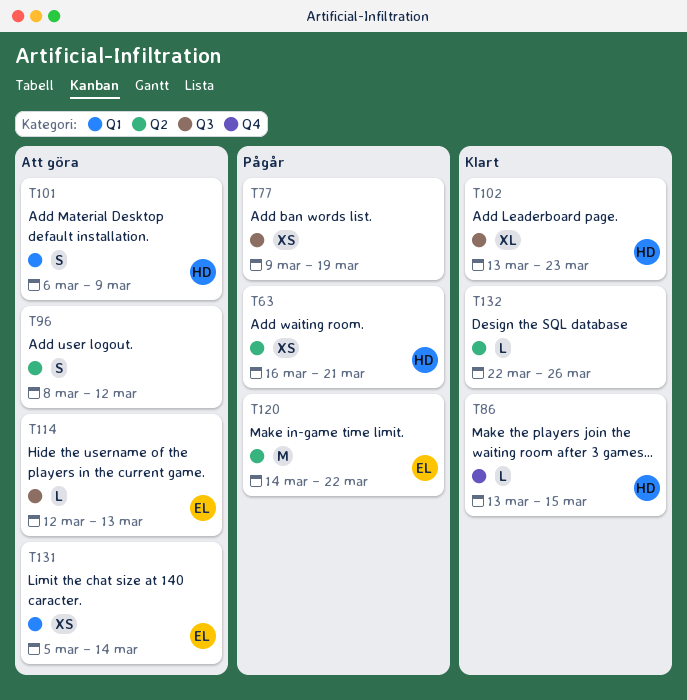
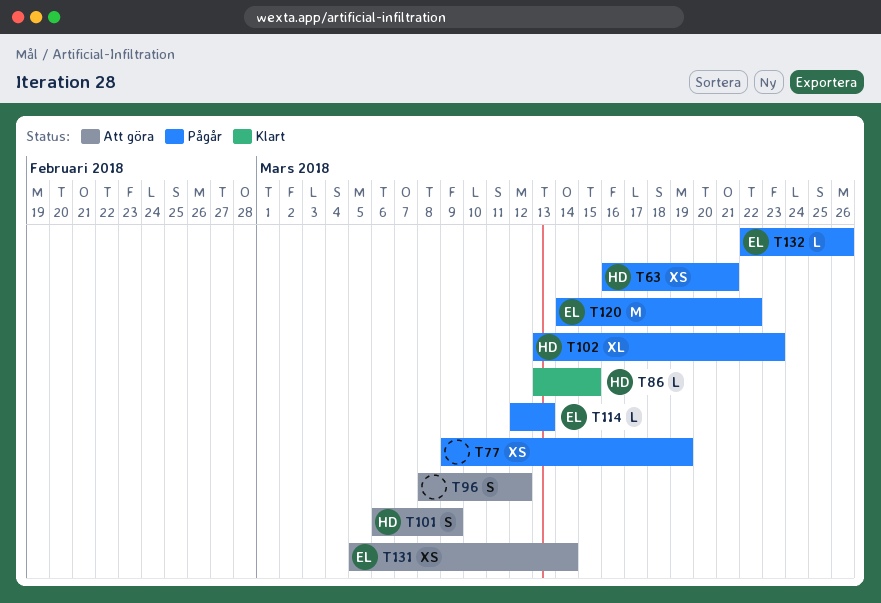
T102, status: Klart -> Pågår
T114, status: Att göra -> Pågår
T132, status: Klart -> Pågår
T132, owner: none -> EL

